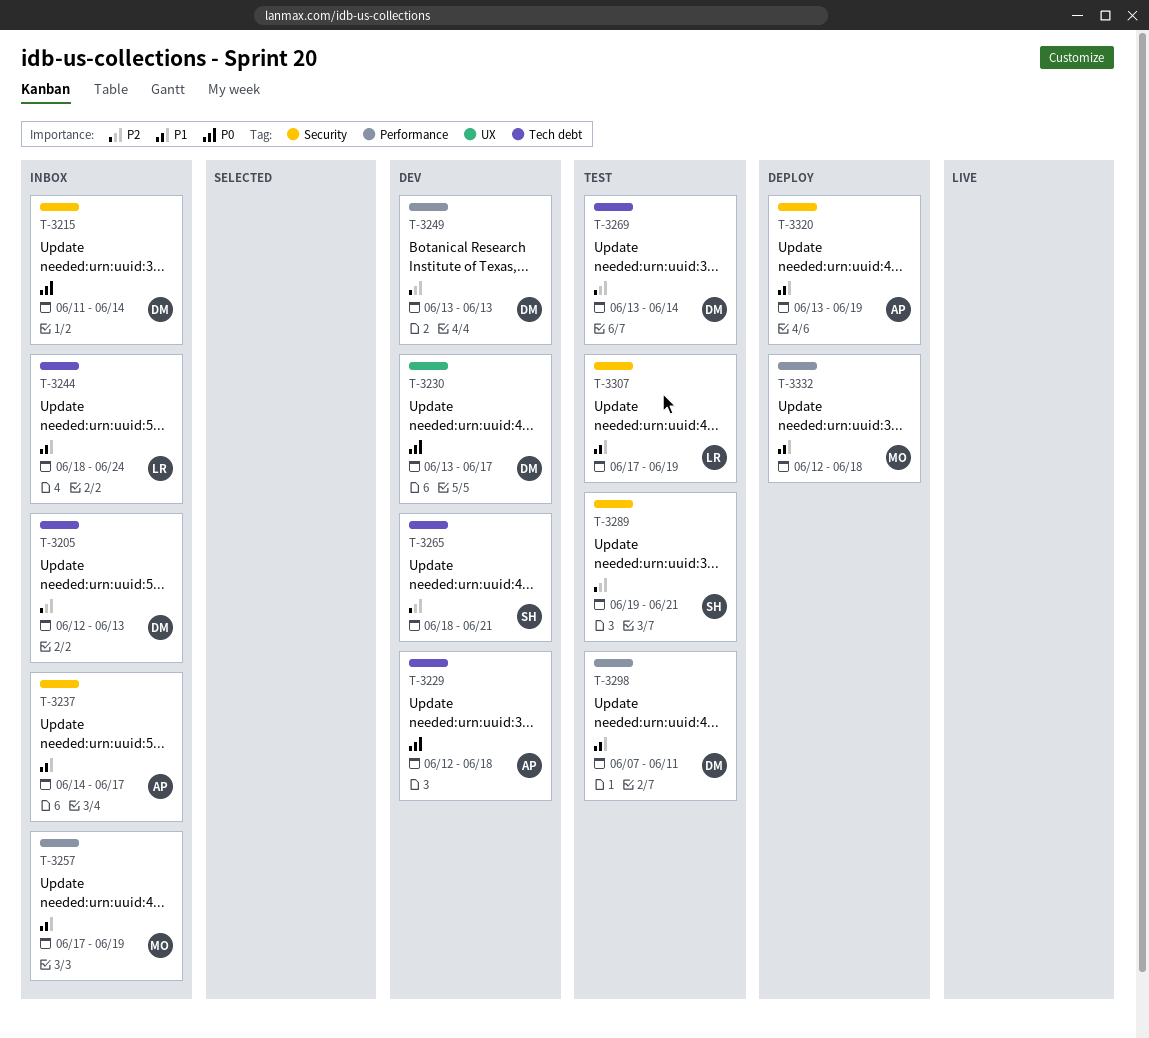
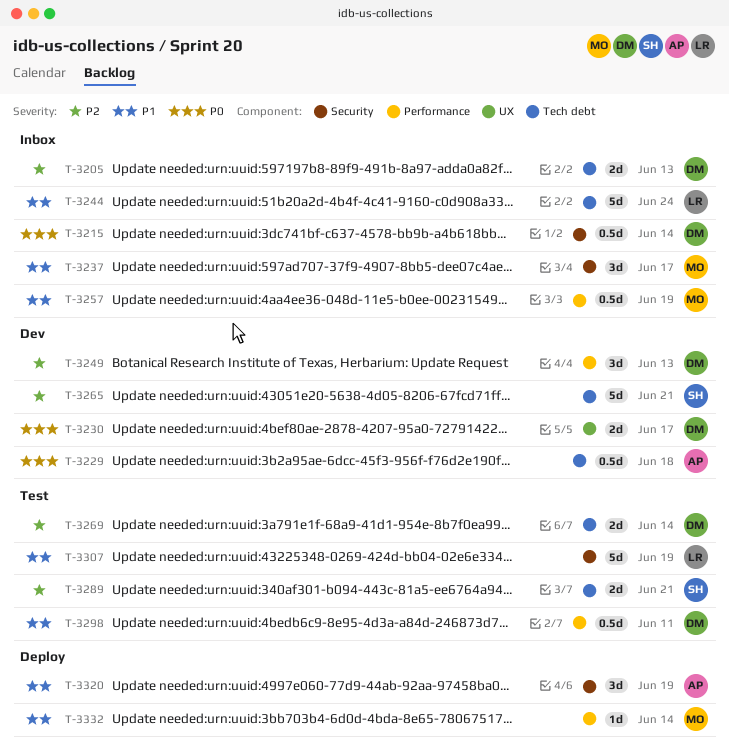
T-3237, owner: AP -> MO
T-3289, label: Security -> Tech debt
T-3332, due: Jun 18 -> Jun 14

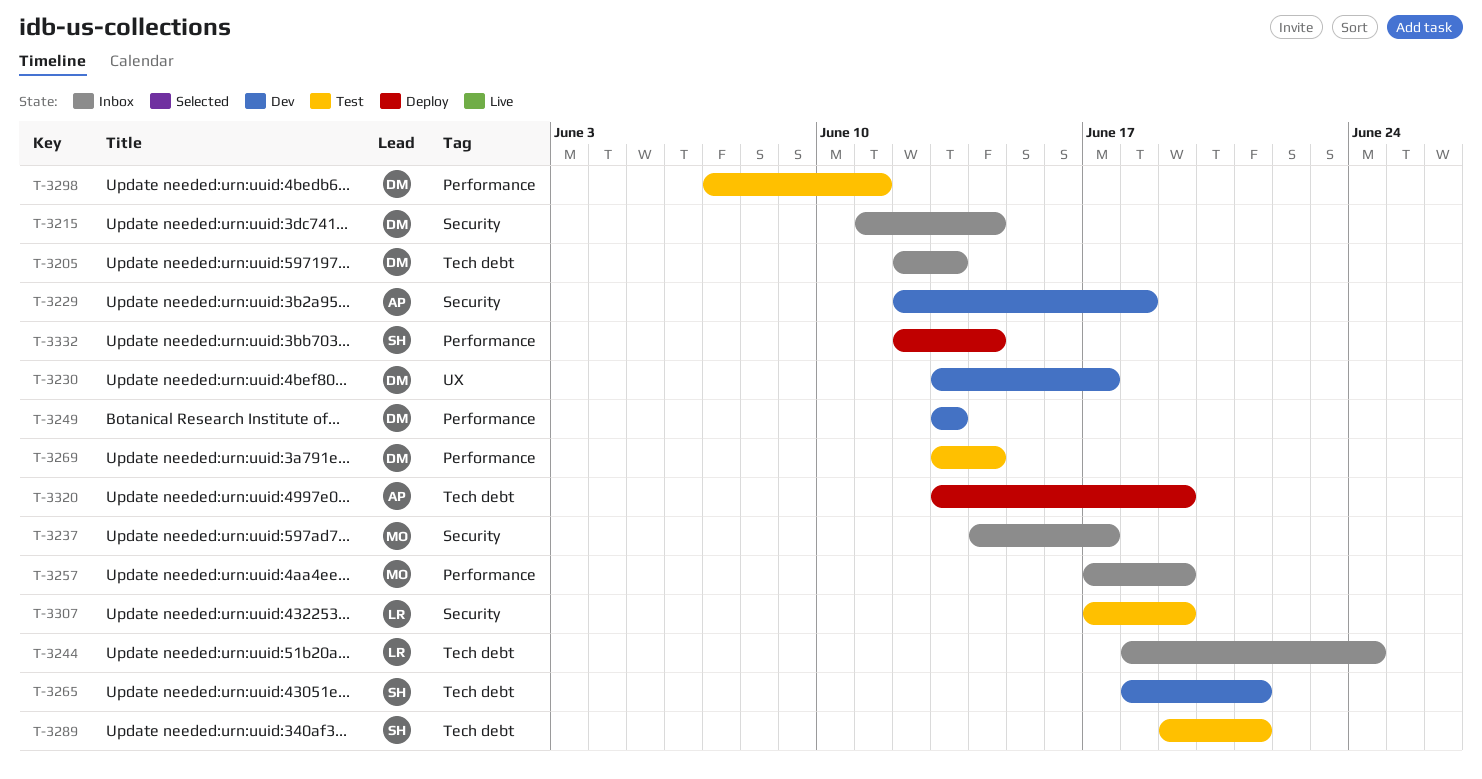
T-3229, label: Tech debt -> Security
T-3269, label: Tech debt -> Performance
T-3320, label: Security -> Tech debt
T-3332, owner: MO -> SH

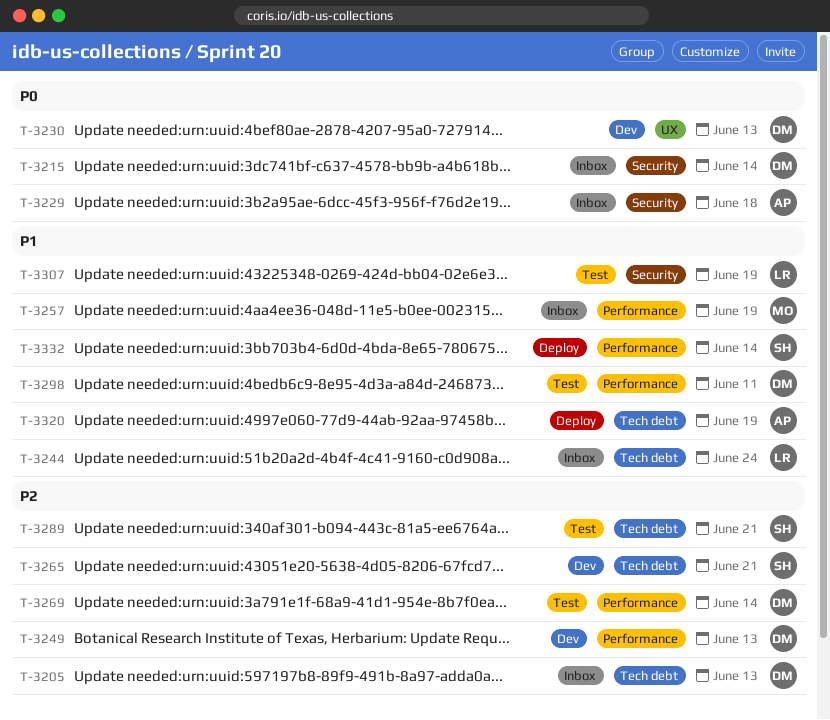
T-3229, status: Dev -> Inbox
T-3230, due: Jun 17 -> Jun 13
T-3237: present -> none

